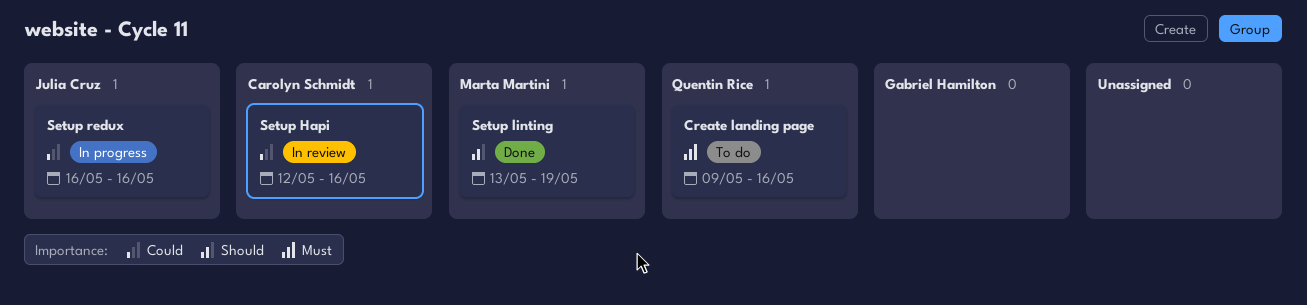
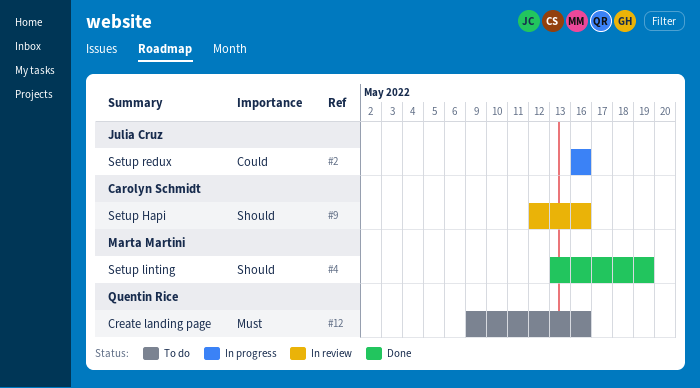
Setup Hapi, priority: Could -> Should

